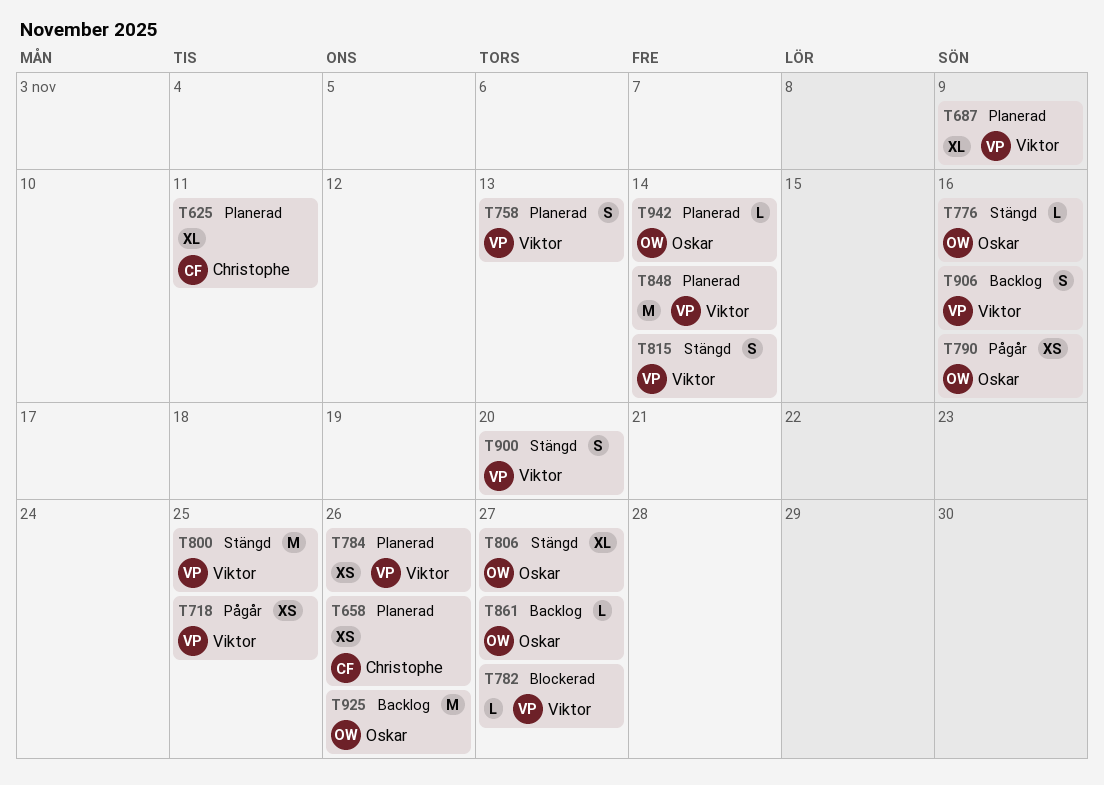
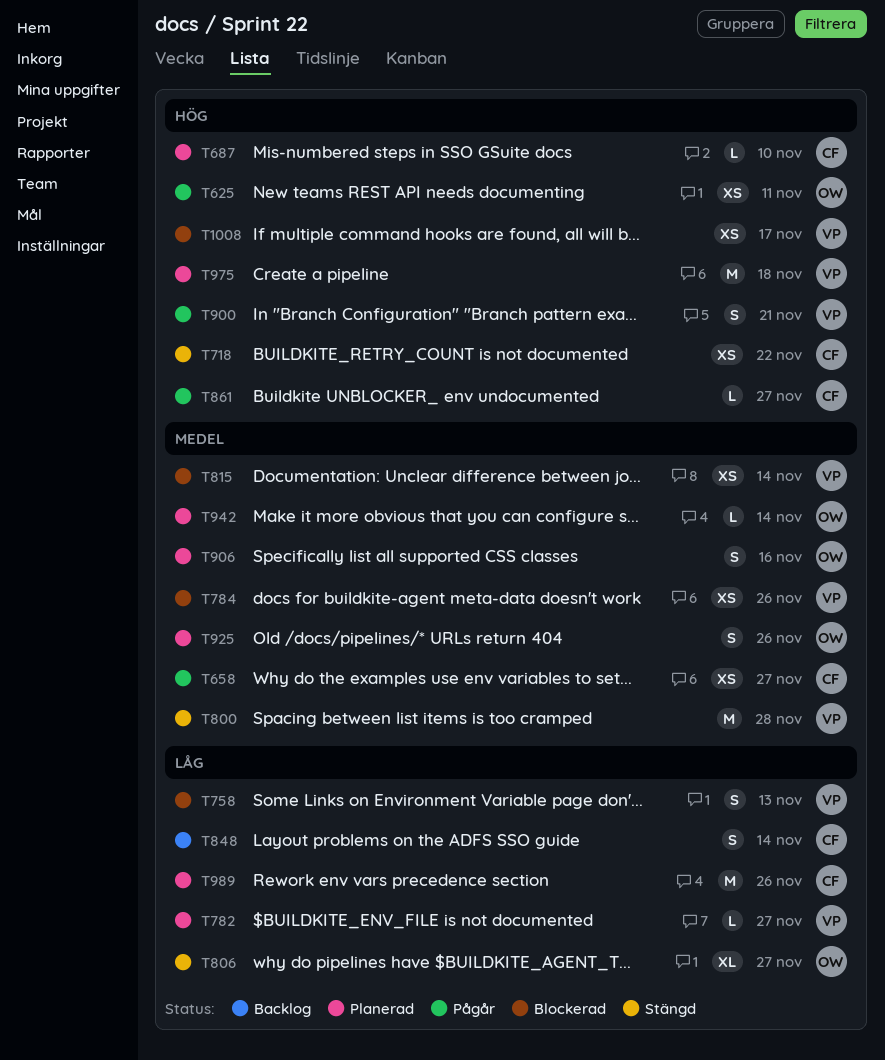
T625, status: Planerad -> Pågår
T625, owner: Christophe -> Oskar
T625, estimate: XL -> XS
T658, status: Planerad -> Pågår
T658, due: Nov 26 -> Nov 27
T687, owner: Viktor -> Christophe
T687, estimate: XL -> L
T687, due: Nov 9 -> Nov 10
T718, status: Pågår -> Stängd
T718, owner: Viktor -> Christophe
T718, due: Nov 25 -> Nov 22
T758, status: Planerad -> Blockerad
T776: present -> none
T782, status: Blockerad -> Planerad
T784, status: Planerad -> Blockerad
T790: present -> none
T800, due: Nov 25 -> Nov 28
T815, status: Stängd -> Blockerad
T815, estimate: S -> XS
T848, status: Planerad -> Backlog
T848, owner: Viktor -> Christophe
T848, estimate: M -> S
T861, status: Backlog -> Pågår
T861, owner: Oskar -> Christophe
T900, status: Stängd -> Pågår
T900, due: Nov 20 -> Nov 21
T906, status: Backlog -> Planerad
T906, owner: Viktor -> Oskar
T925, status: Backlog -> Planerad
T925, estimate: M -> S
T975: none -> present
T989: none -> present
T1008: none -> present

